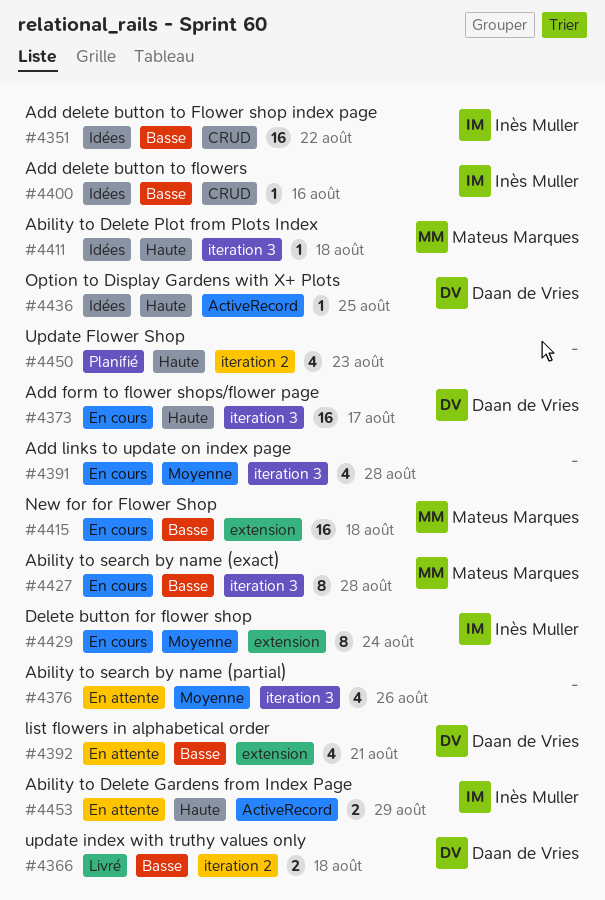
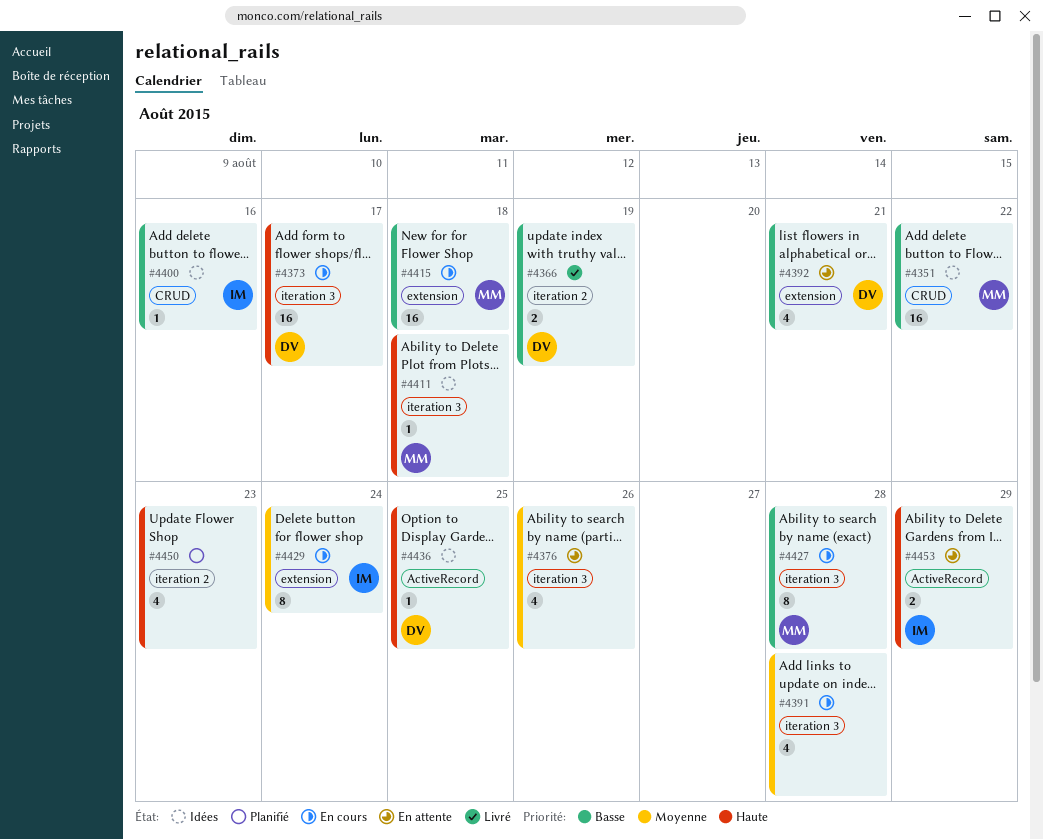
#4351, owner: Inès Muller -> Mateus Marques
#4366, due: Aug 18 -> Aug 19

